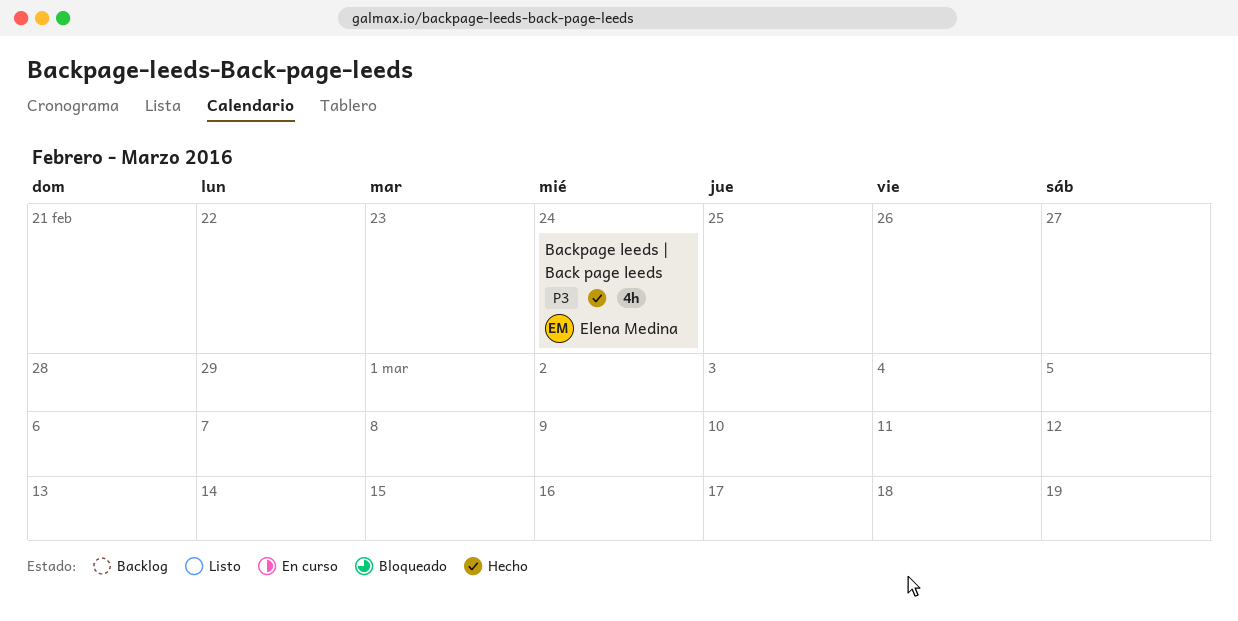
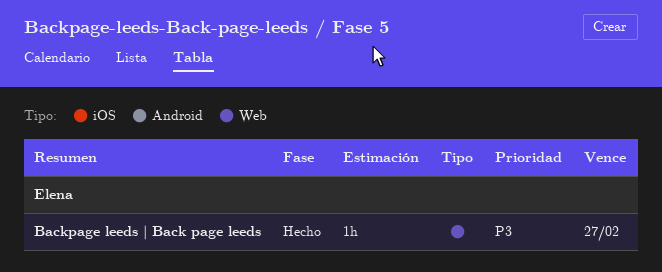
Backpage leeds | Back page leeds, estimate: 4h -> 1h
Backpage leeds | Back page leeds, due: Feb 24 -> Feb 27

